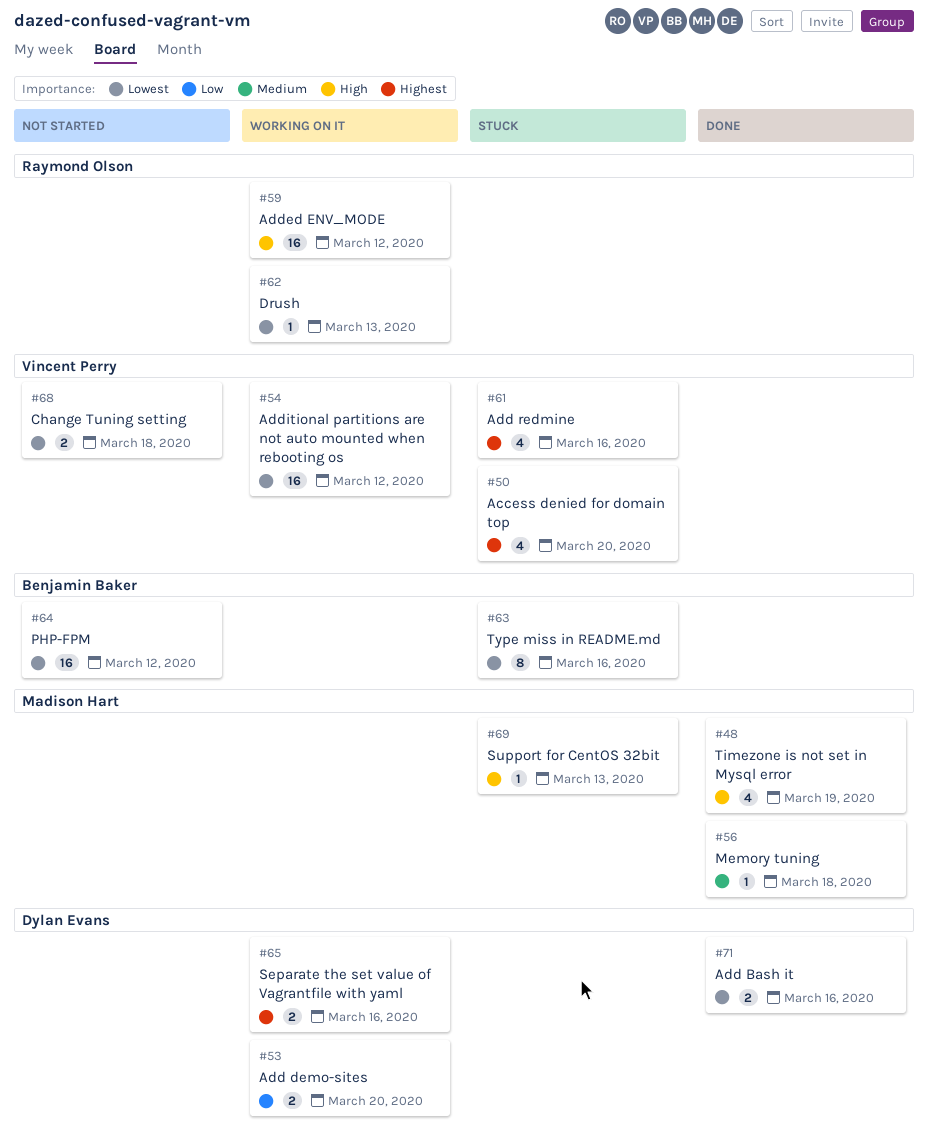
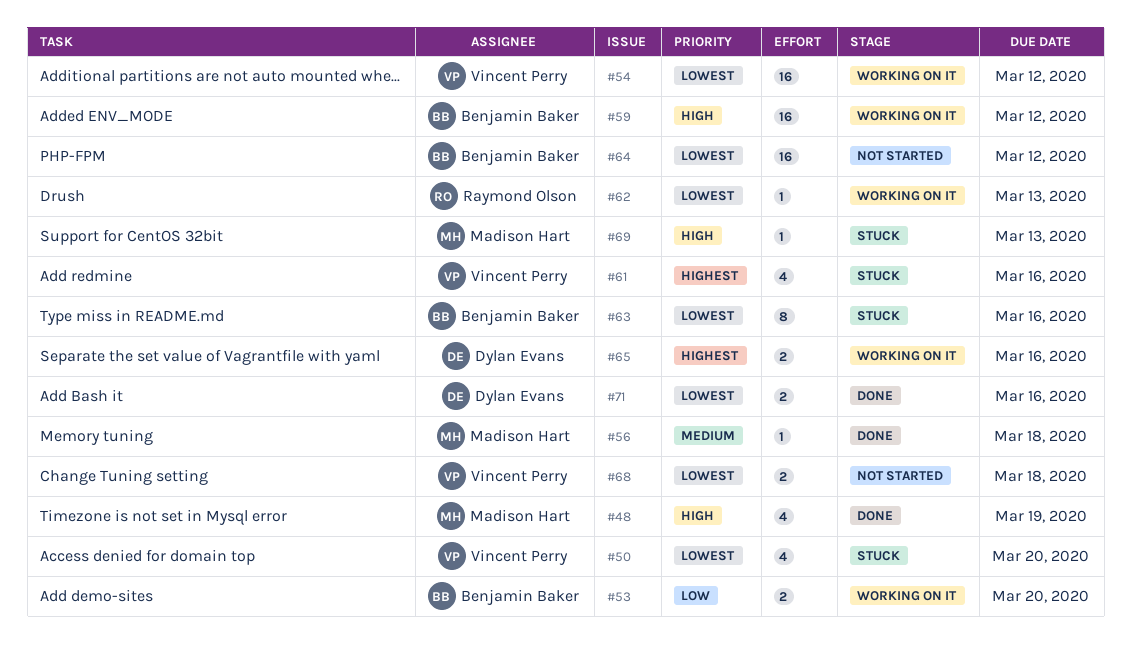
#50, priority: Highest -> Lowest
#53, owner: Dylan Evans -> Benjamin Baker
#59, owner: Raymond Olson -> Benjamin Baker

